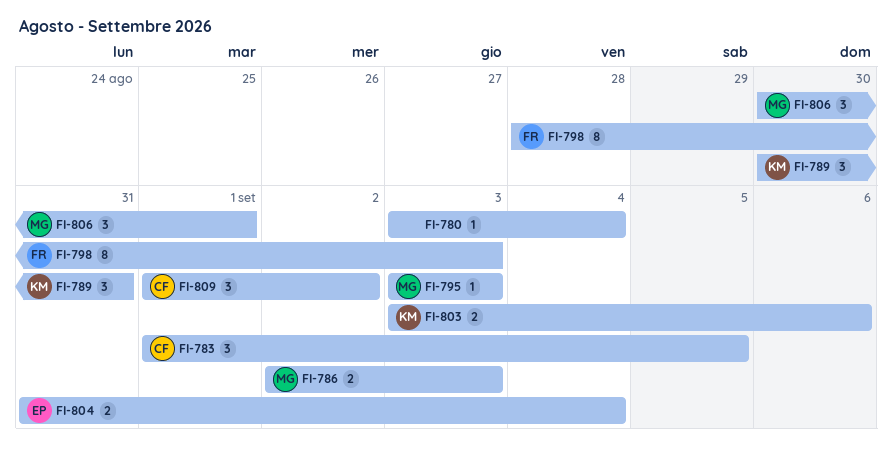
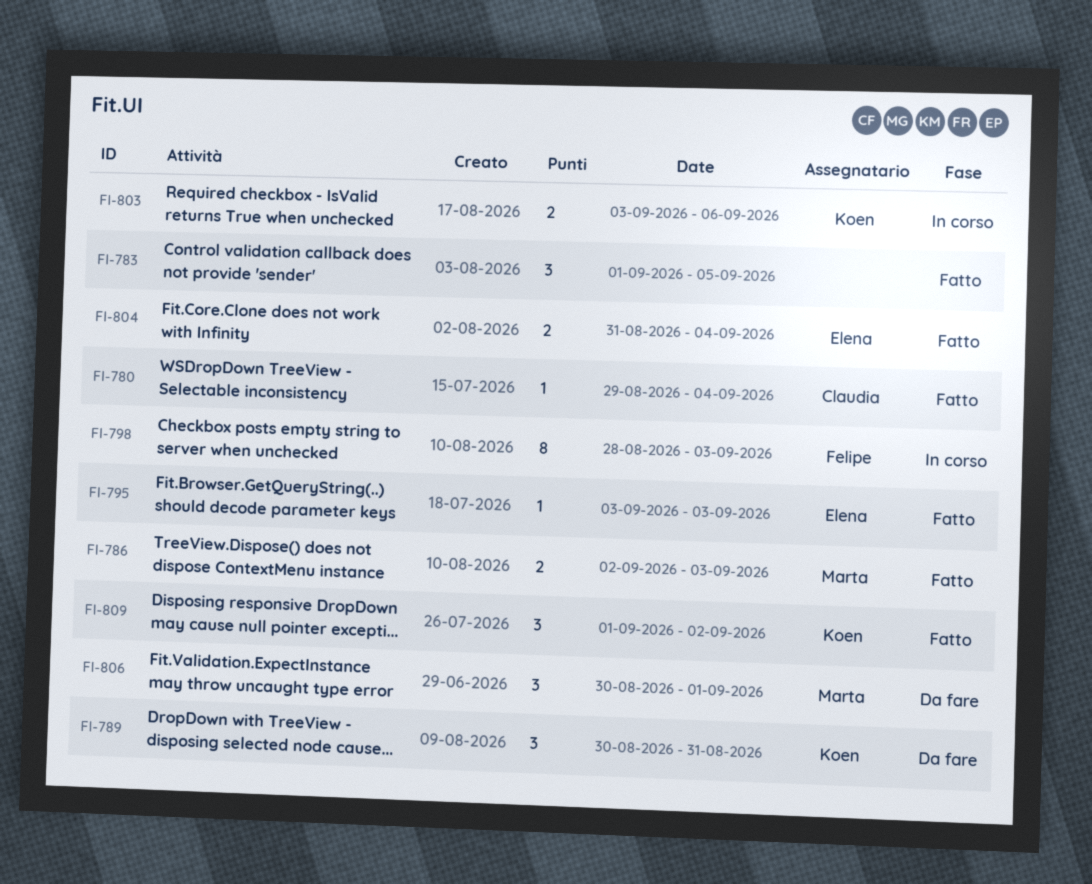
FI-780, owner: none -> Claudia
FI-780, start: Sep 3 -> Aug 29
FI-783, owner: Claudia -> none
FI-795, owner: Marta -> Elena
FI-809, owner: Claudia -> Koen

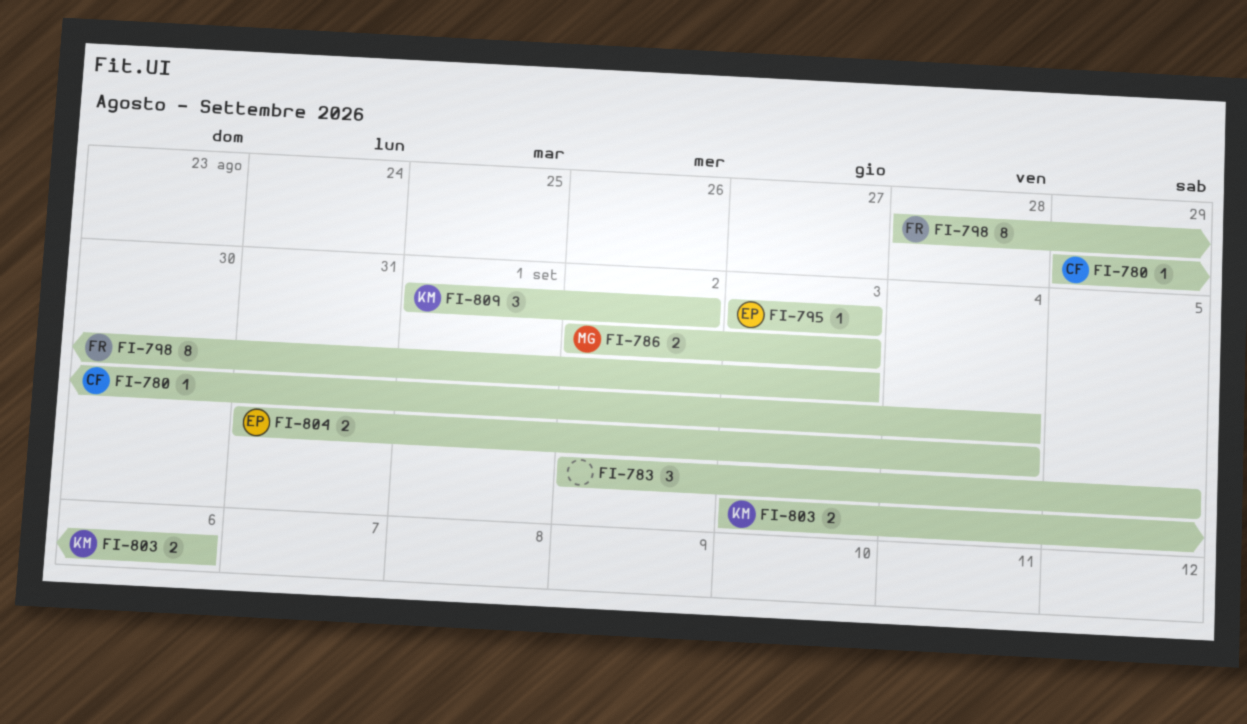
FI-783, start: Sep 1 -> Sep 2
FI-789: present -> none
FI-806: present -> none

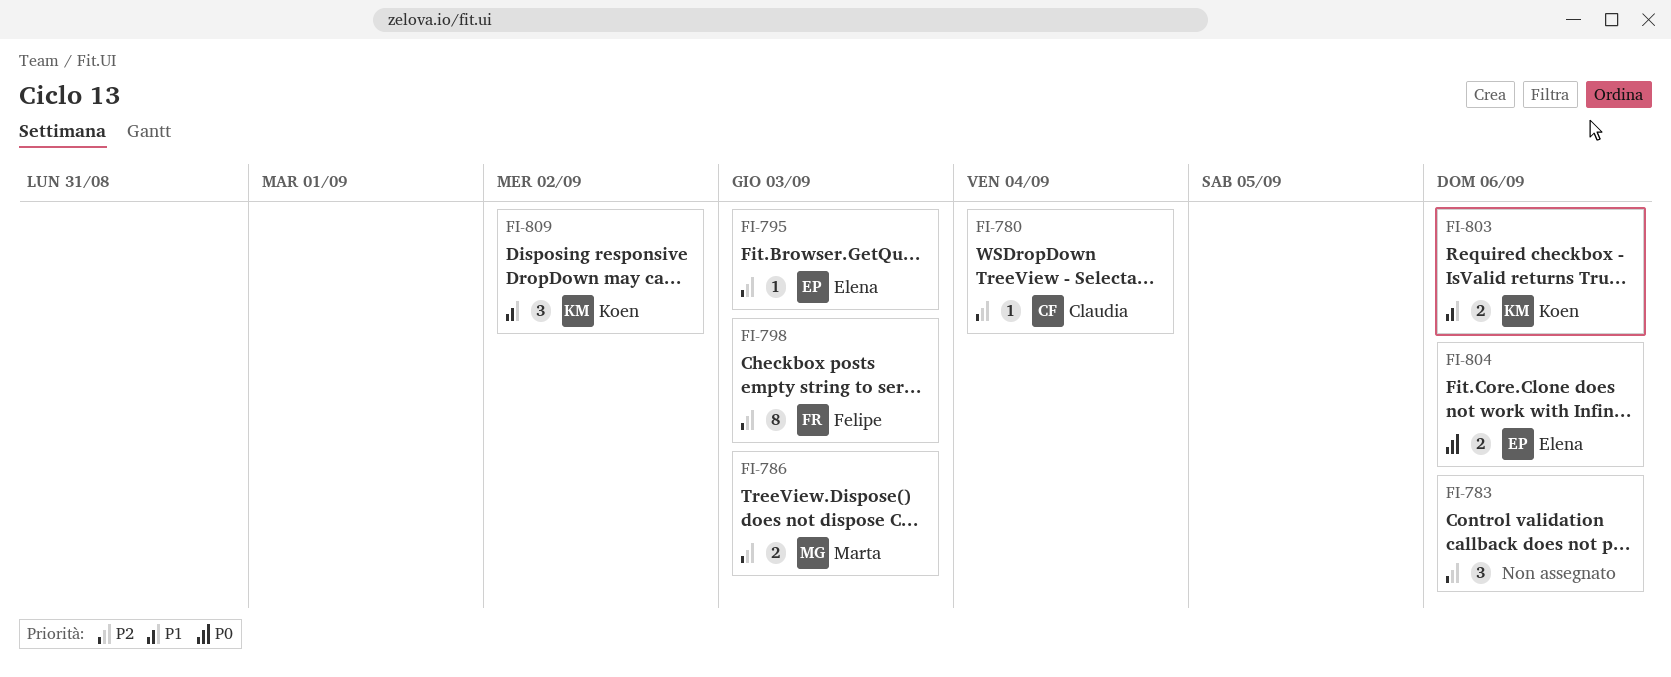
FI-783, due: Sep 5 -> Sep 6
FI-804, due: Sep 4 -> Sep 6

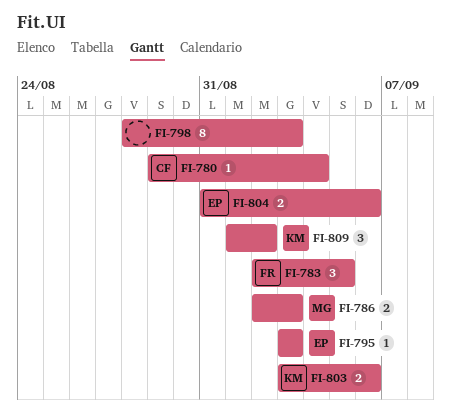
FI-783, owner: none -> Felipe
FI-783, due: Sep 6 -> Sep 5
FI-798, owner: Felipe -> none

